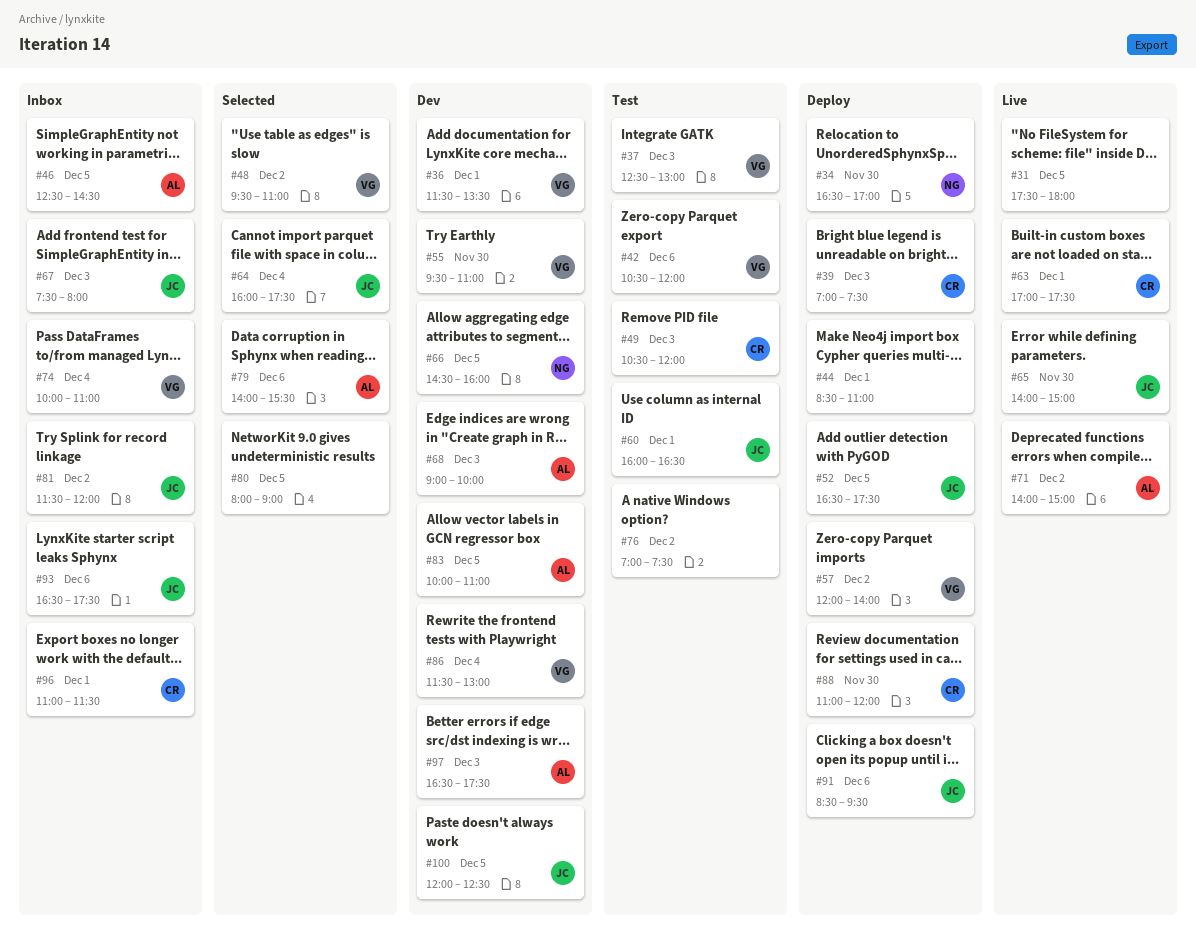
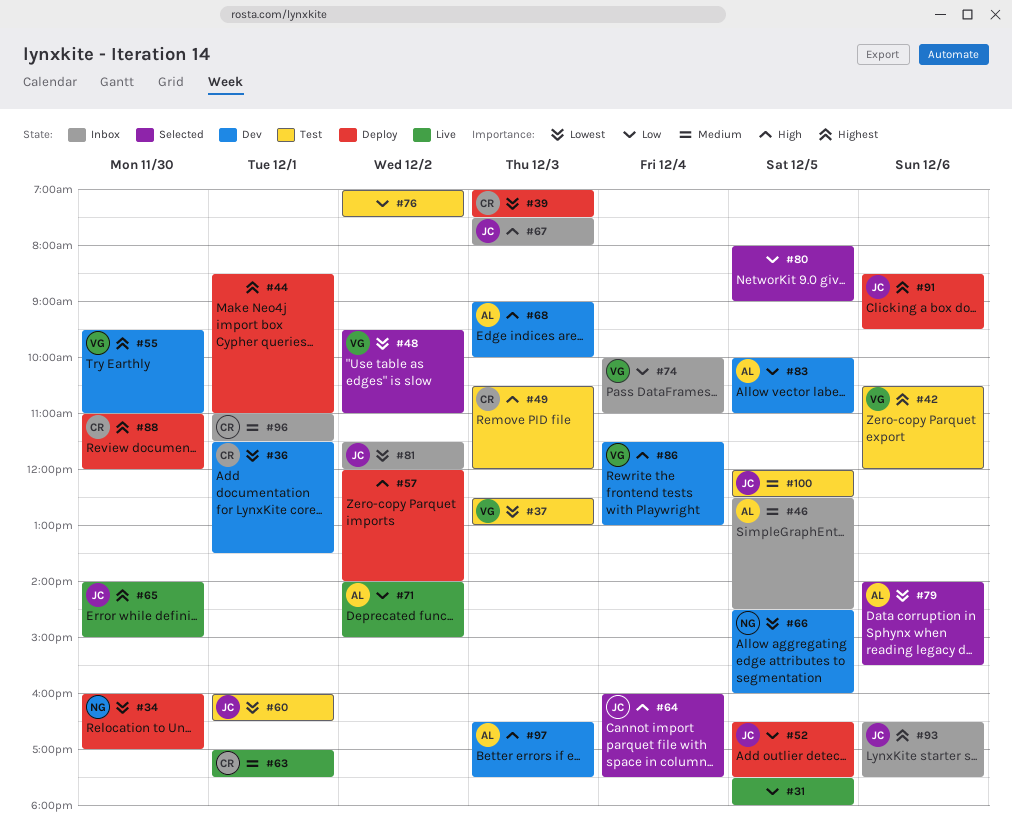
#34, begins: 16:30 -> 16:00
#36, owner: VG -> CR
#57, owner: VG -> none
#100, status: Dev -> Test

